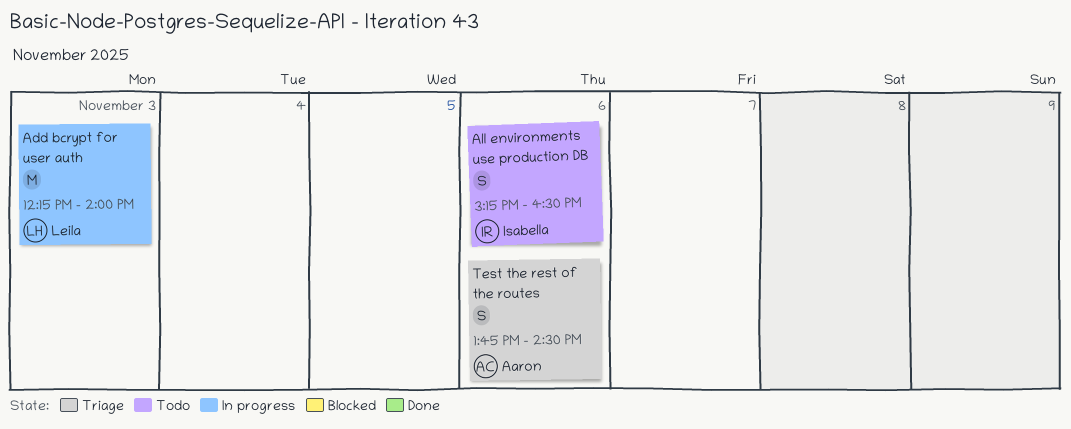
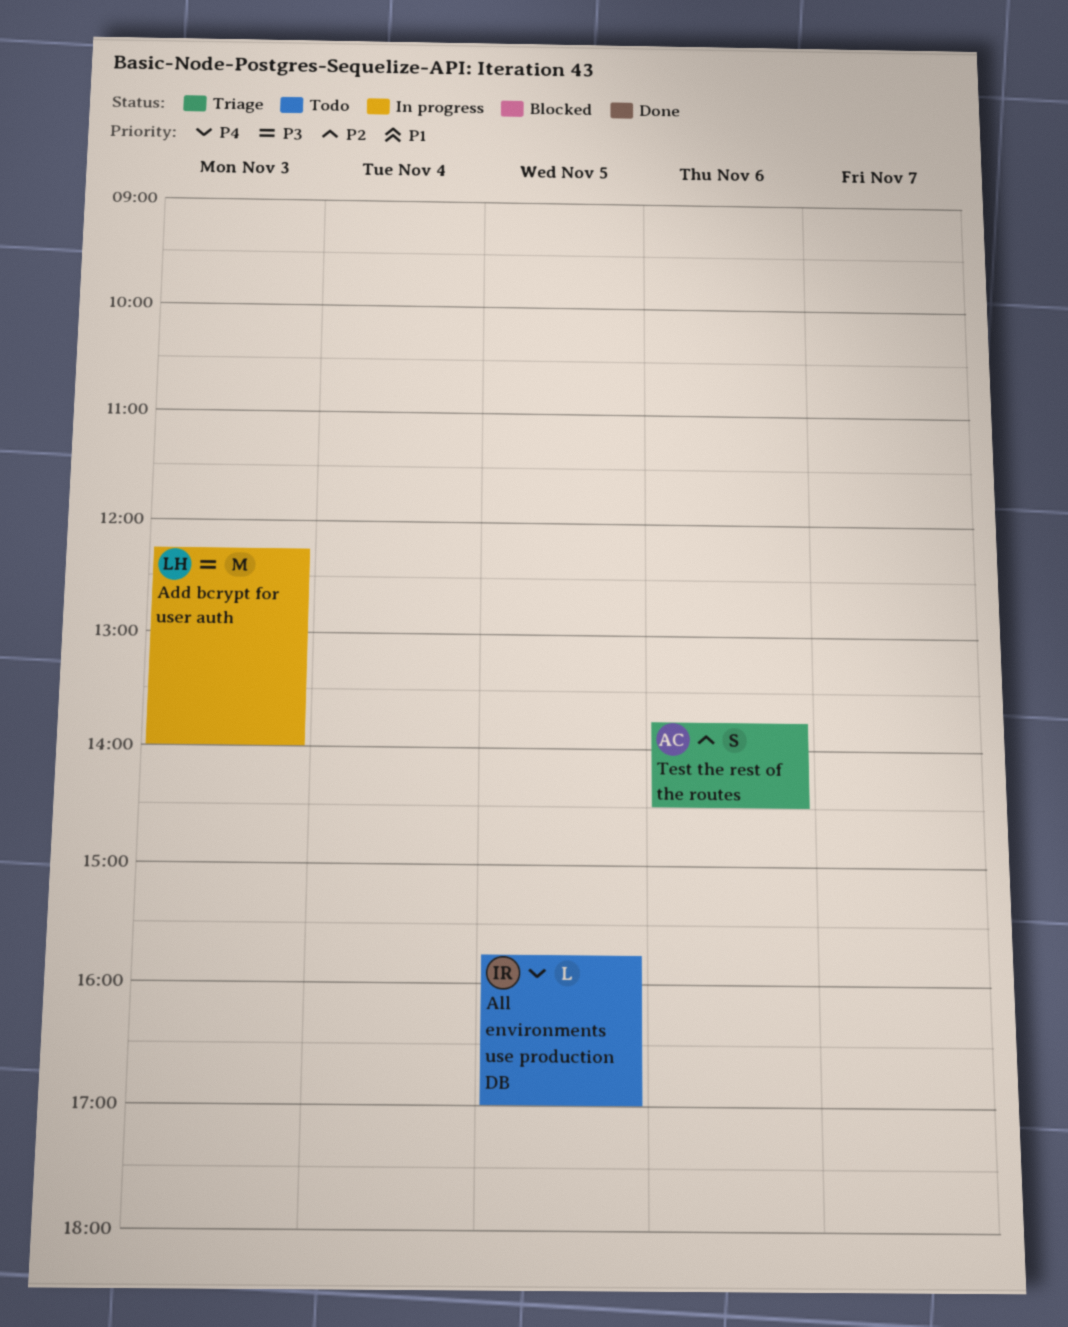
All environments use production DB, estimate: S -> L
All environments use production DB, day: Nov 6 -> Nov 5
All environments use production DB, begins: 15:15 -> 15:45
All environments use production DB, ends: 16:30 -> 17:00

